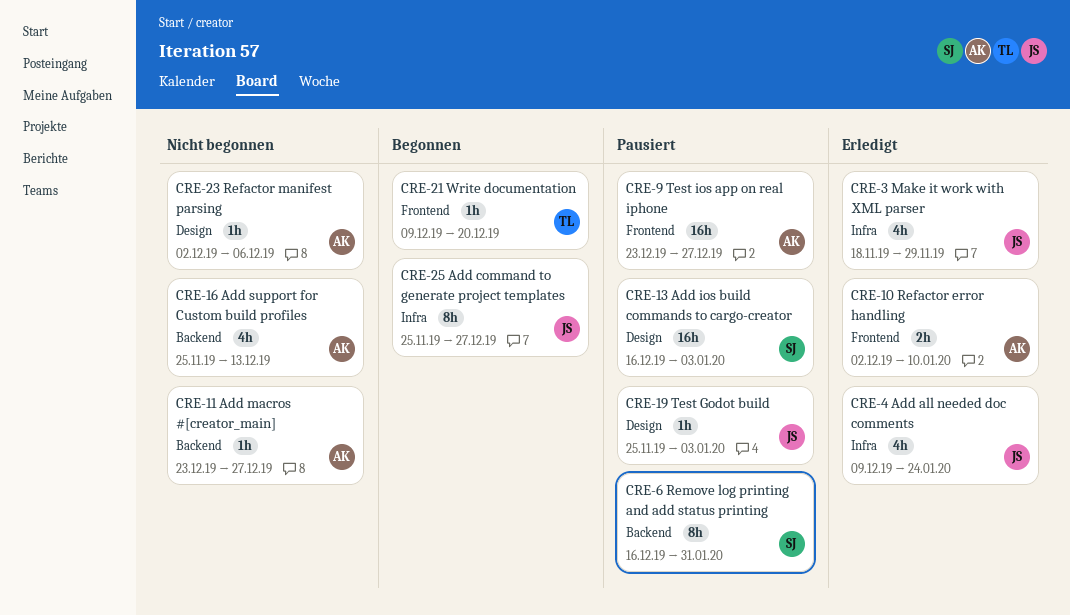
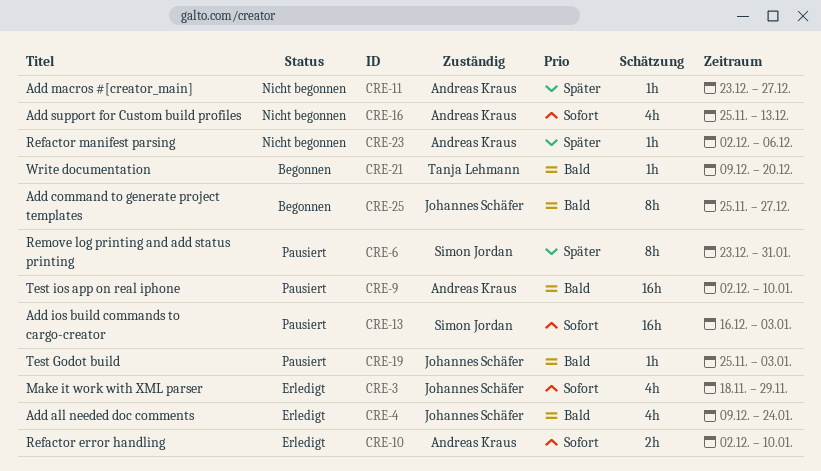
CRE-6, start: Dec 16 -> Dec 23
CRE-9, start: Dec 23 -> Dec 2
CRE-9, due: Dec 27 -> Jan 10

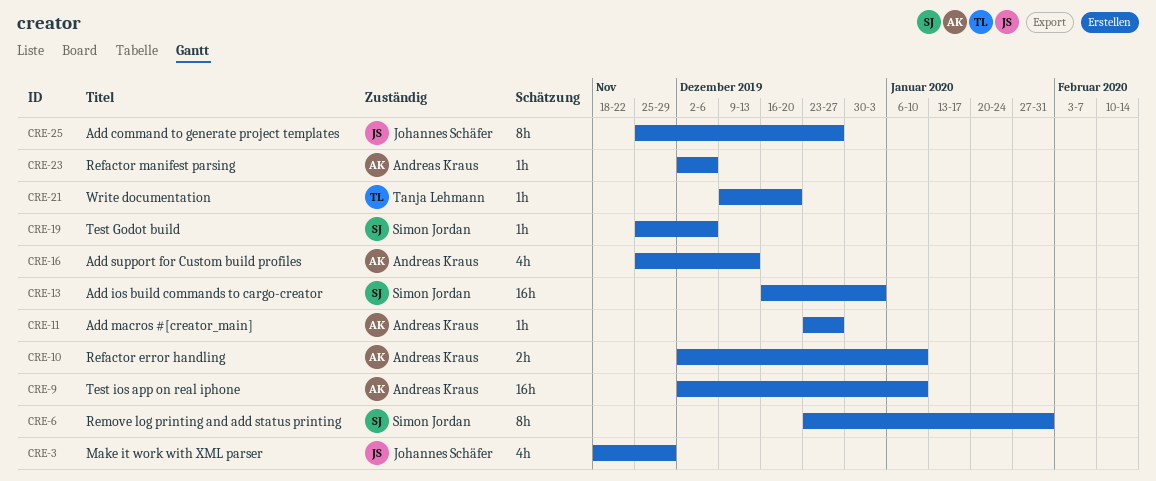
CRE-4: present -> none
CRE-19, owner: Johannes Schäfer -> Simon Jordan
CRE-19, due: Jan 3 -> Dec 6

